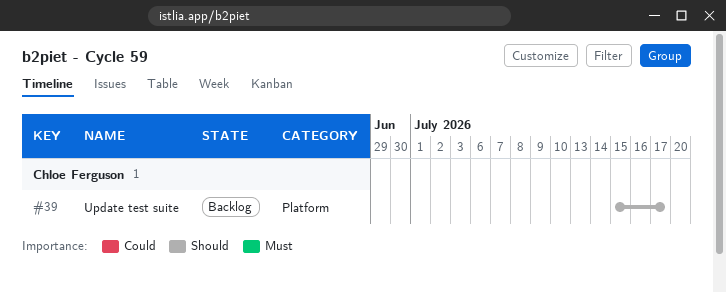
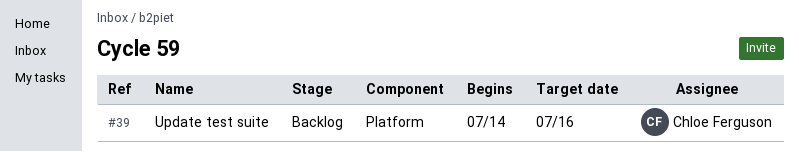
#39, start: Jul 15 -> Jul 14
#39, due: Jul 17 -> Jul 16

